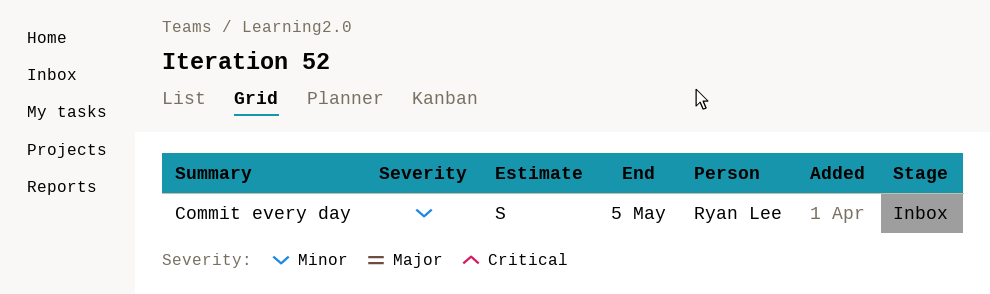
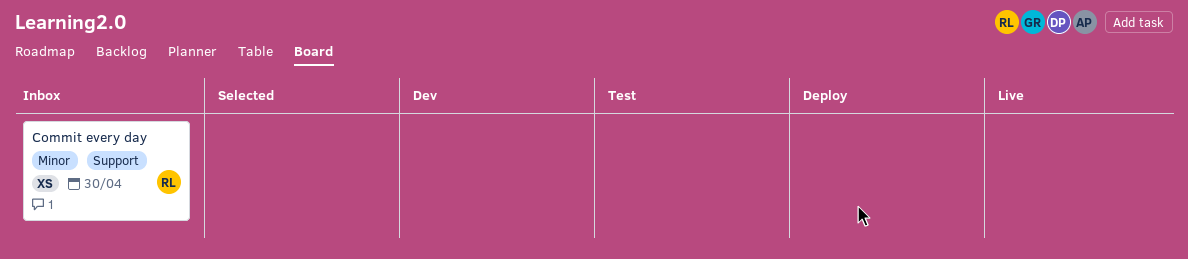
Commit every day, estimate: S -> XS
Commit every day, due: May 5 -> Apr 30

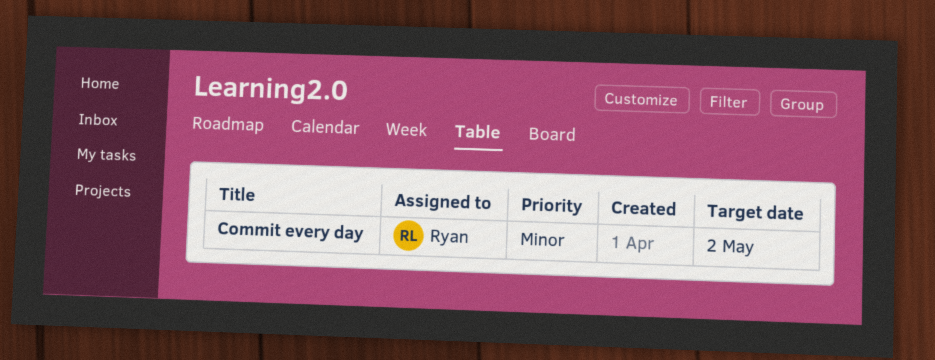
Commit every day, due: Apr 30 -> May 2

